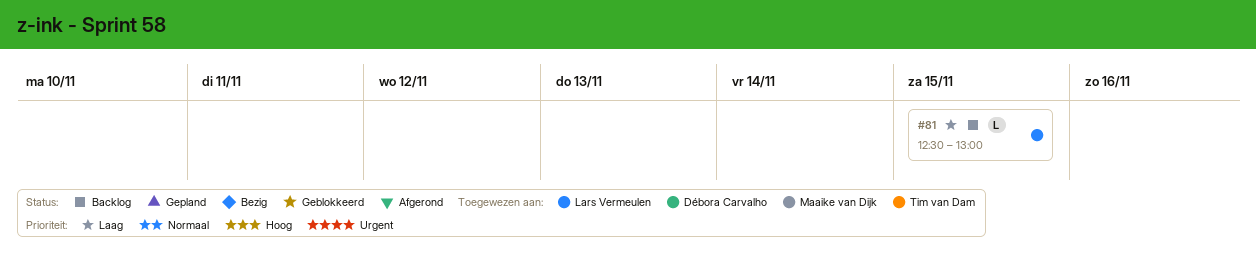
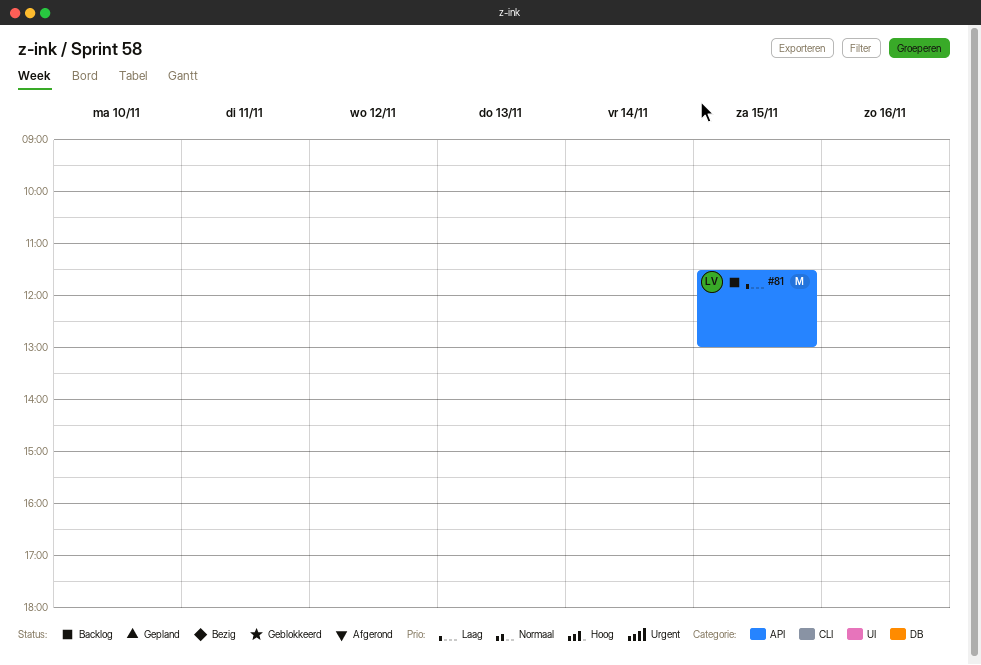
#81, estimate: L -> M
#81, begins: 12:30 -> 11:30

